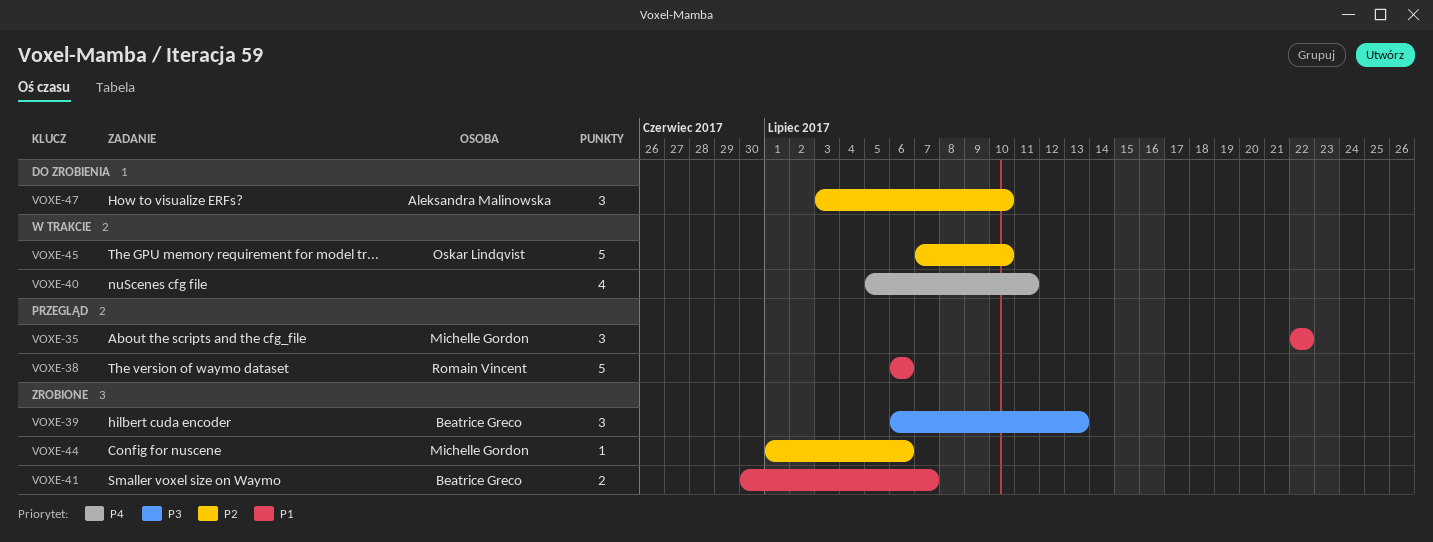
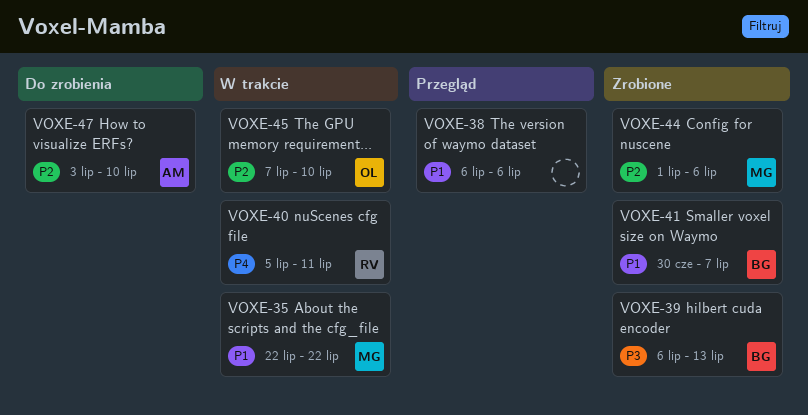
VOXE-35, status: Przegląd -> W trakcie
VOXE-38, owner: Romain Vincent -> none
VOXE-40, owner: none -> Romain Vincent

